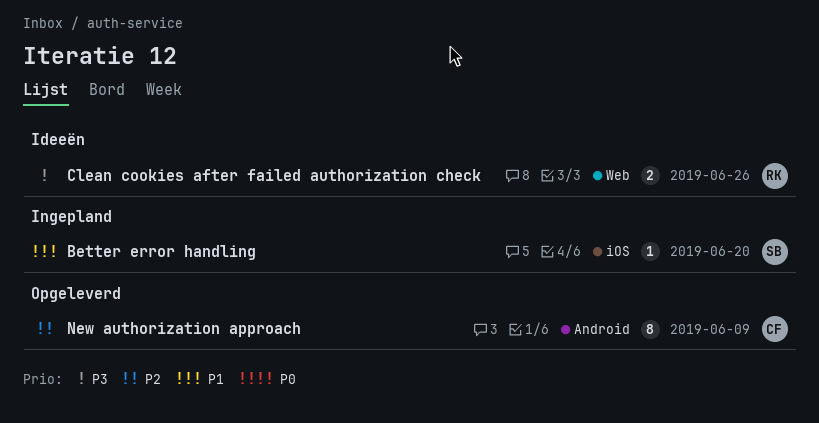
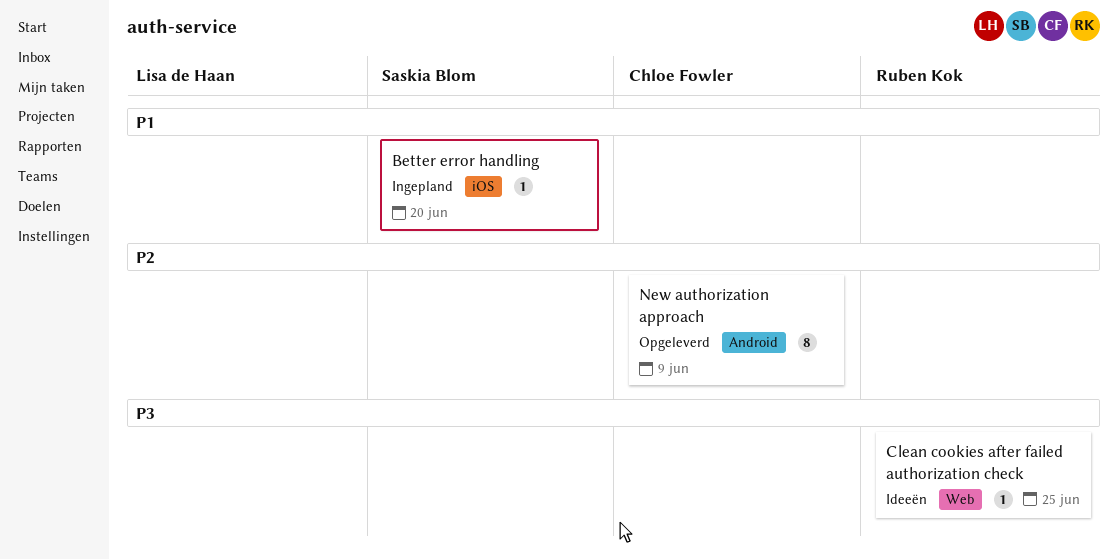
Clean cookies after failed authorization check, estimate: 2 -> 1
Clean cookies after failed authorization check, due: Jun 26 -> Jun 25

